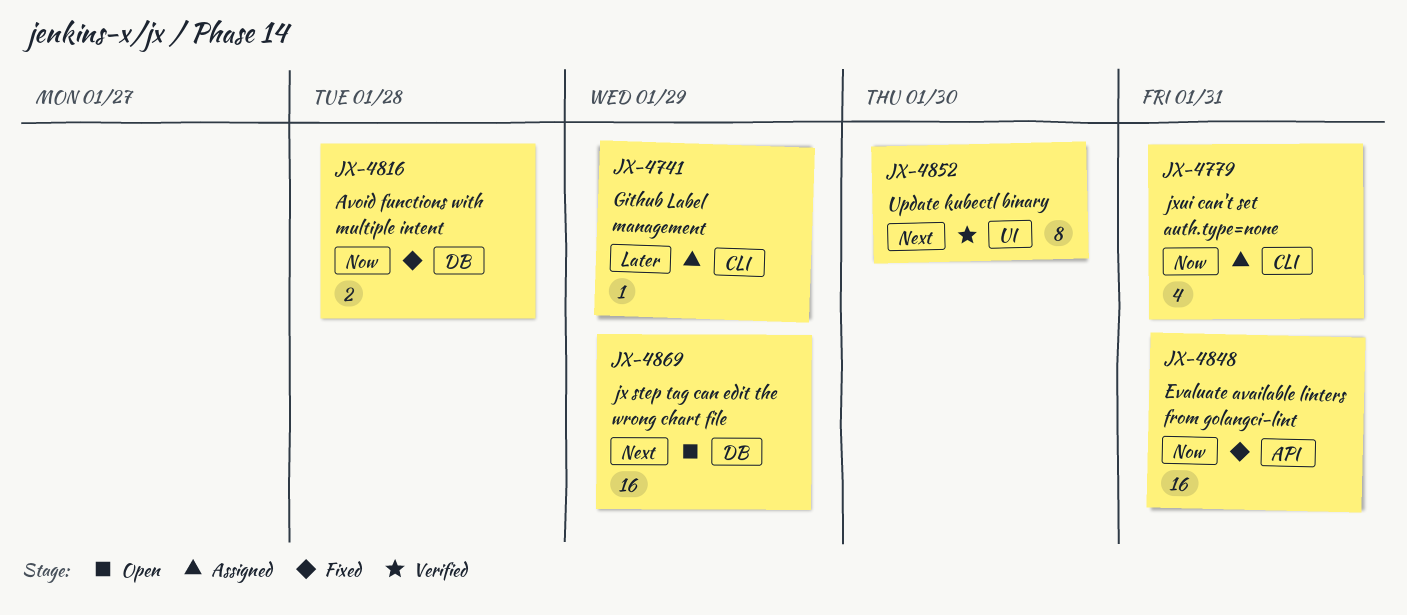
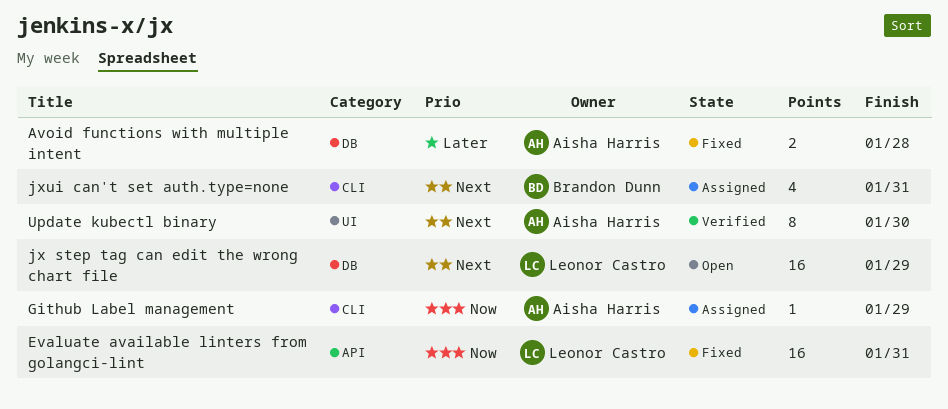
Avoid functions with multiple intent, priority: Now -> Later
Github Label management, priority: Later -> Now
jxui can't set auth.type=none, priority: Now -> Next

